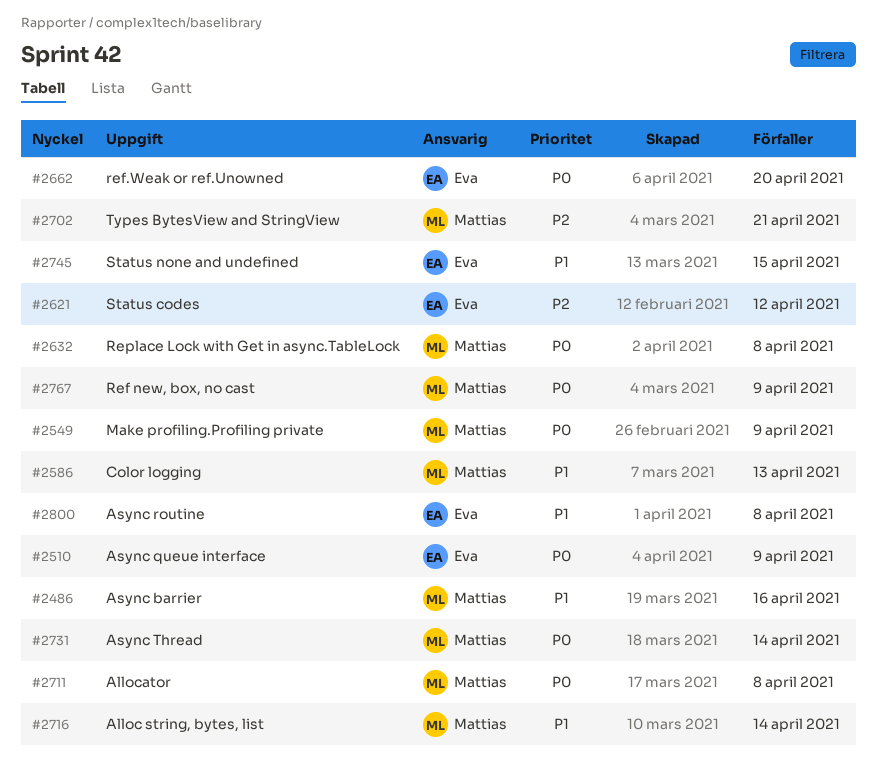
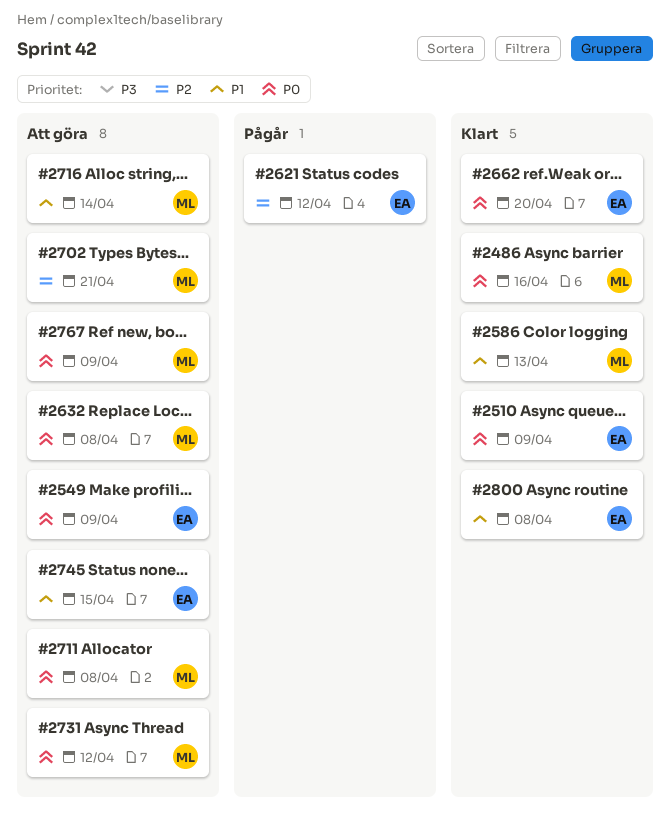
#2486, priority: P1 -> P0
#2549, owner: Mattias -> Eva
#2731, due: Apr 14 -> Apr 12

